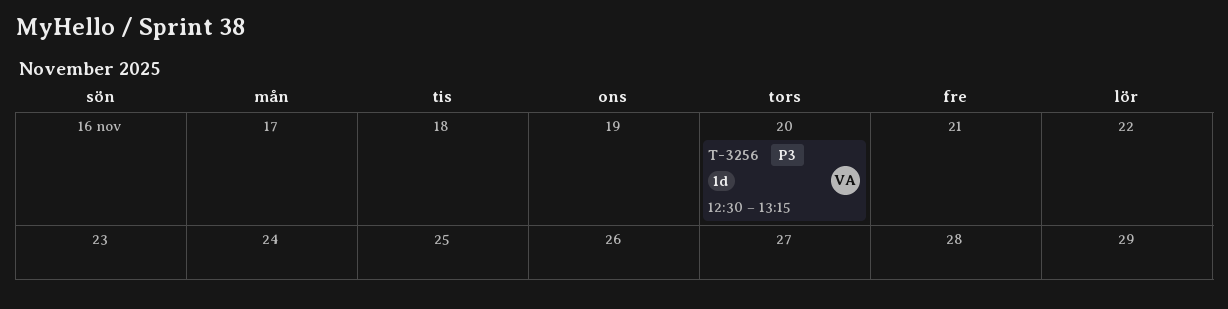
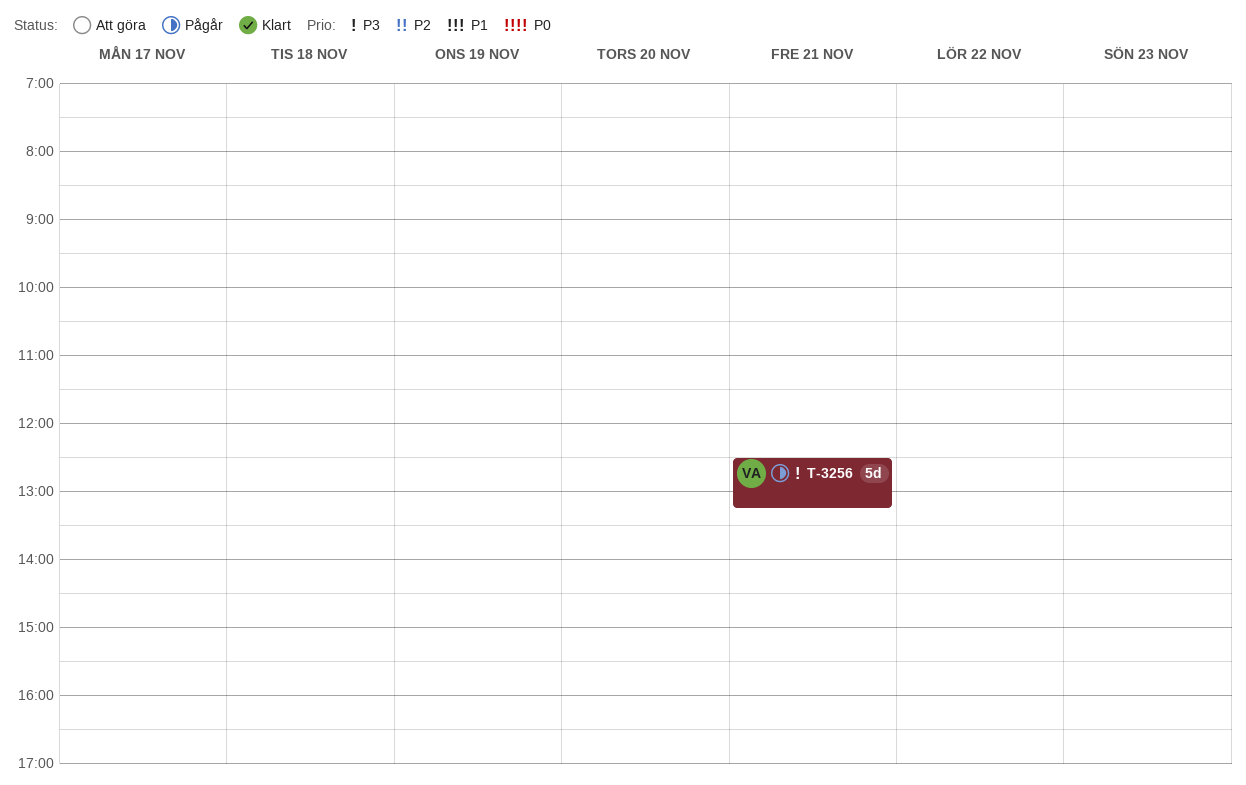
T-3256, estimate: 1d -> 5d
T-3256, day: Nov 20 -> Nov 21

